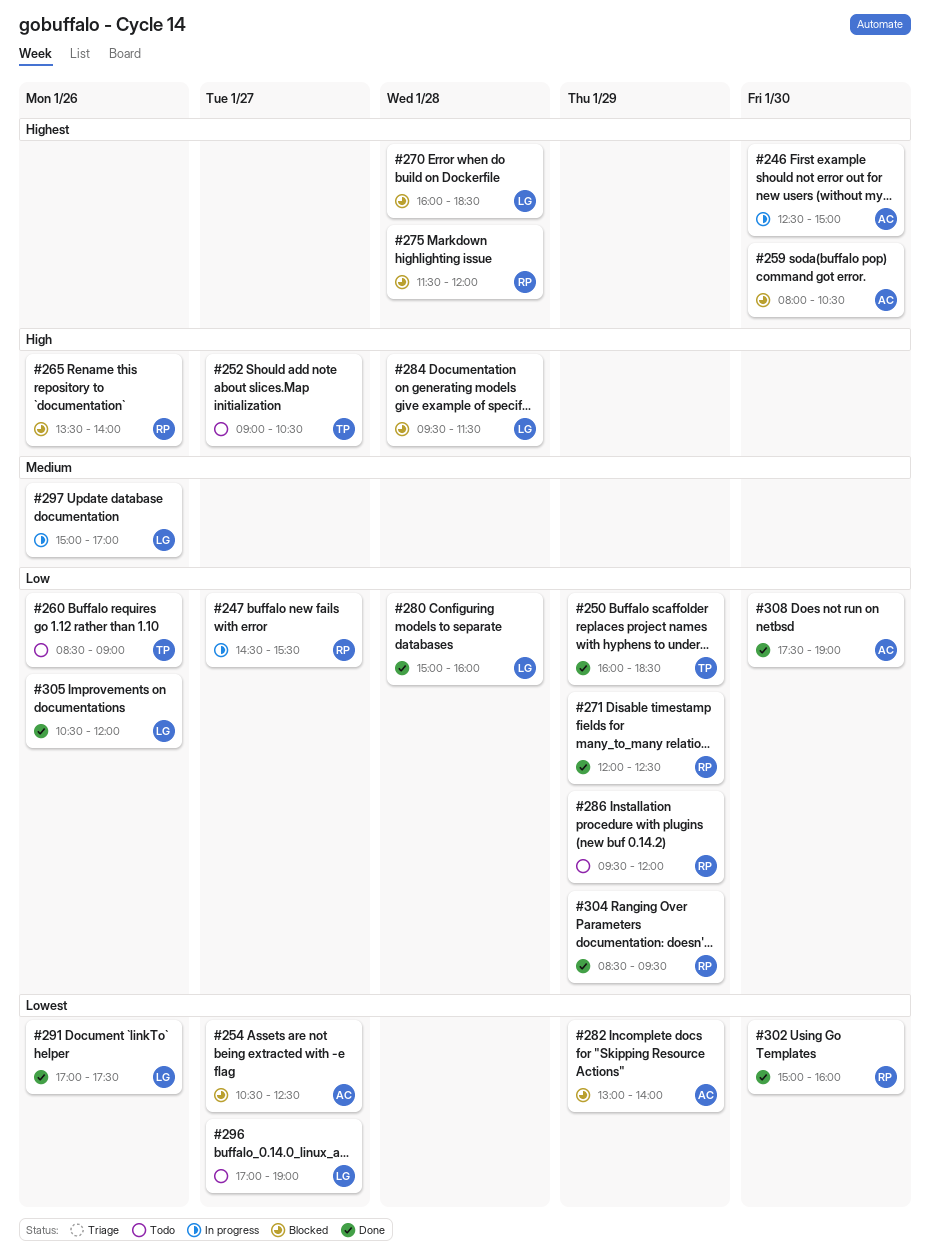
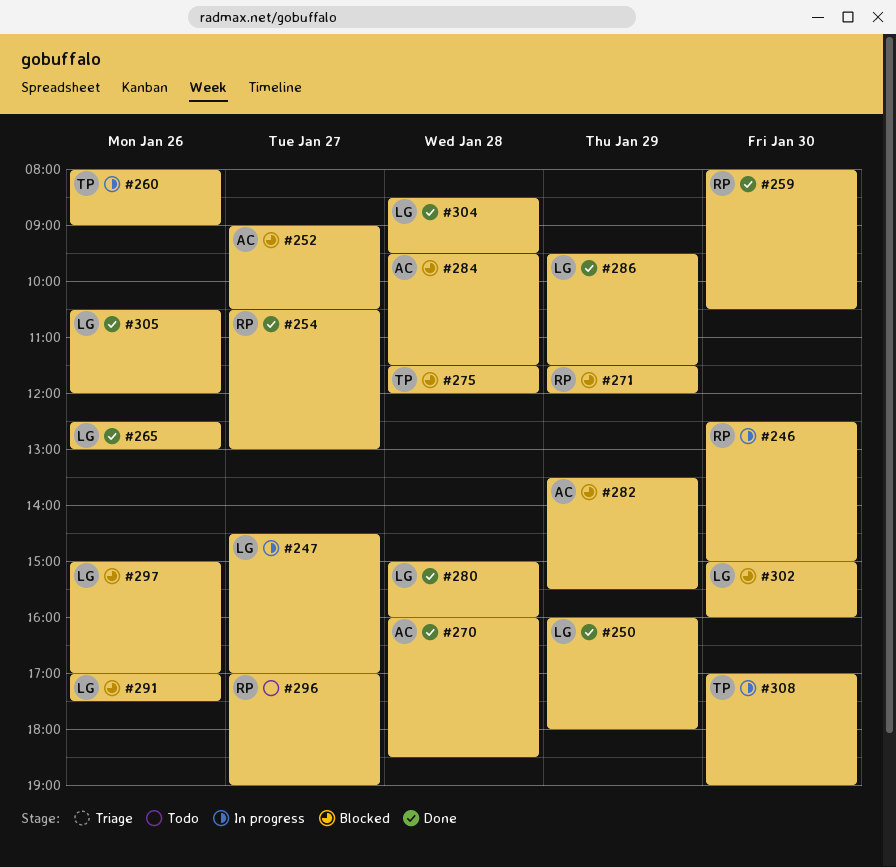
#246, owner: AC -> RP
#247, owner: RP -> LG
#247, ends: 15:30 -> 17:00
#250, owner: TP -> LG
#250, ends: 18:30 -> 18:00
#252, status: Todo -> Blocked
#252, owner: TP -> AC
#254, status: Blocked -> Done
#254, owner: AC -> RP
#254, ends: 12:30 -> 13:00
#259, status: Blocked -> Done
#259, owner: AC -> RP
#260, status: Todo -> In progress
#260, begins: 08:30 -> 08:00
#265, status: Blocked -> Done
#265, owner: RP -> LG
#265, begins: 13:30 -> 12:30
#265, ends: 14:00 -> 13:00
#270, status: Blocked -> Done
#270, owner: LG -> AC
#271, status: Done -> Blocked
#271, begins: 12:00 -> 11:30
#271, ends: 12:30 -> 12:00
#275, owner: RP -> TP
#282, begins: 13:00 -> 13:30
#282, ends: 14:00 -> 15:30
#284, owner: LG -> AC
#286, status: Todo -> Done
#286, owner: RP -> LG
#286, ends: 12:00 -> 11:30
#291, status: Done -> Blocked
#296, owner: LG -> RP
#297, status: In progress -> Blocked
#302, status: Done -> Blocked
#302, owner: RP -> LG
#304, owner: RP -> LG
#304, day: Jan 29 -> Jan 28
#308, status: Done -> In progress
#308, owner: AC -> TP
#308, begins: 17:30 -> 17:00

